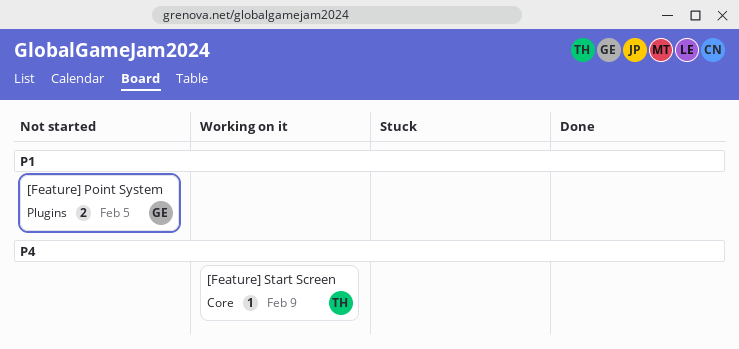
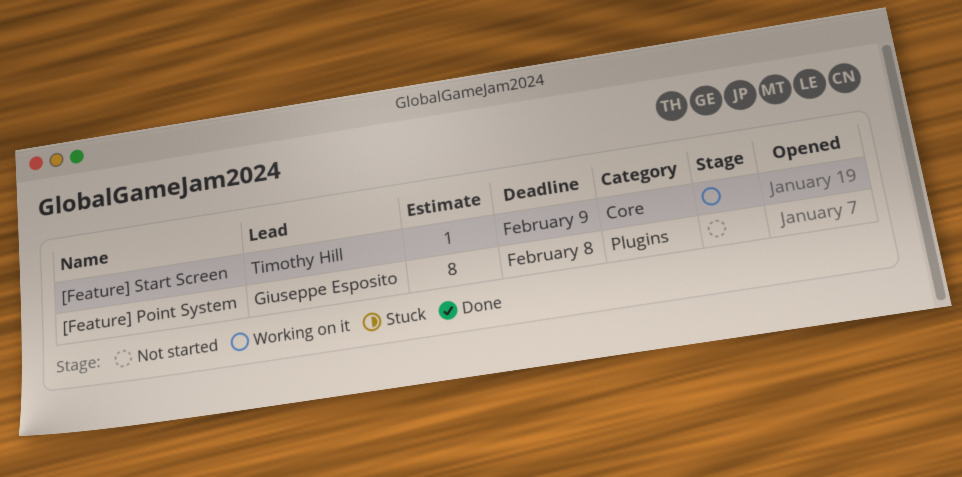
[Feature] Point System, estimate: 2 -> 8
[Feature] Point System, due: Feb 5 -> Feb 8

